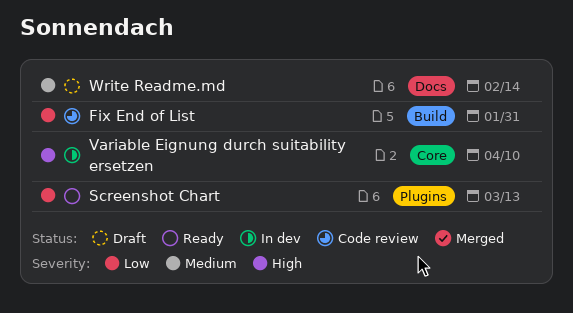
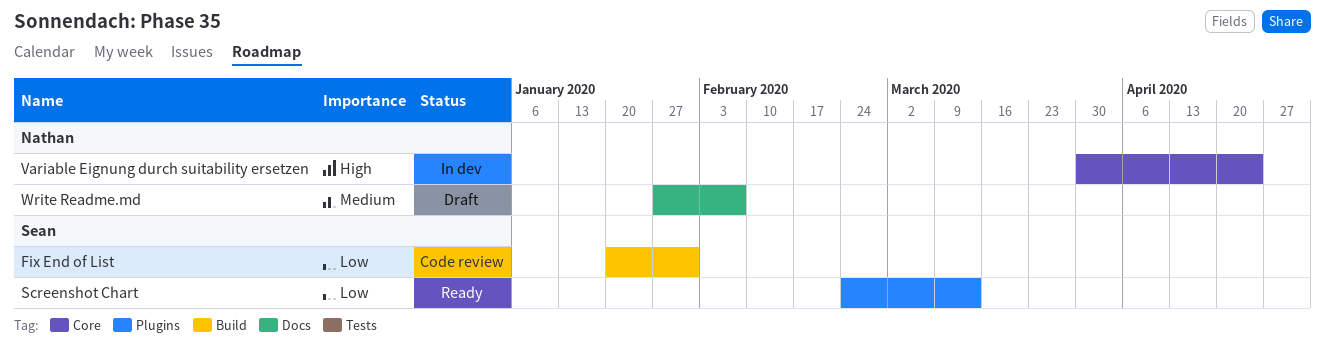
Variable Eignung durch suitability ersetzen, due: Apr 10 -> Apr 24
Write Readme.md, due: Feb 14 -> Feb 7

